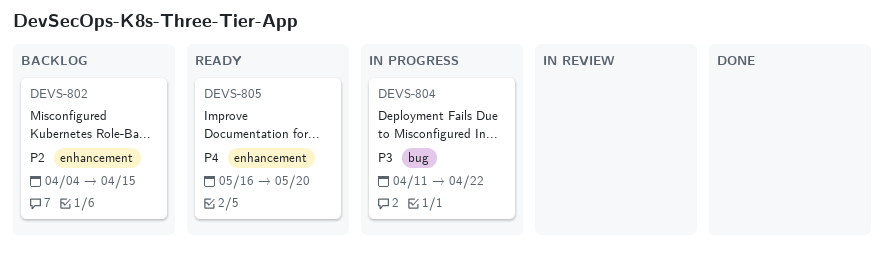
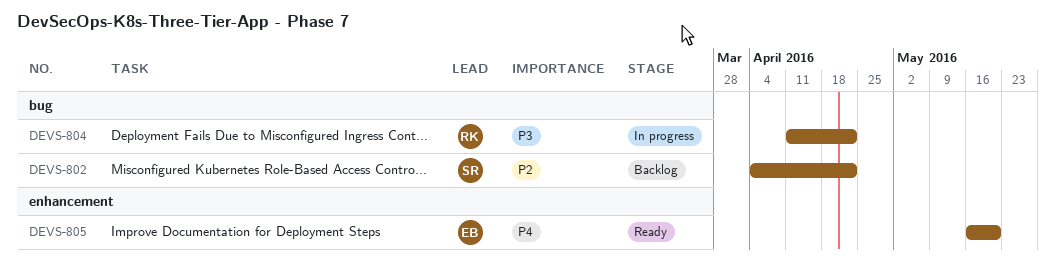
DEVS-802, label: enhancement -> bug
DEVS-802, due: Apr 15 -> Apr 22

